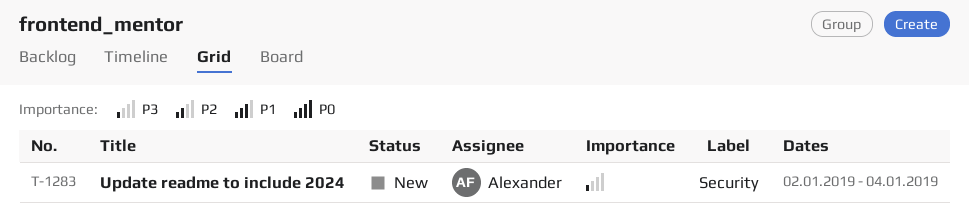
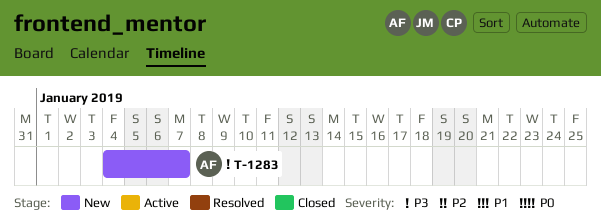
T-1283, start: Jan 2 -> Jan 4
T-1283, due: Jan 4 -> Jan 7

